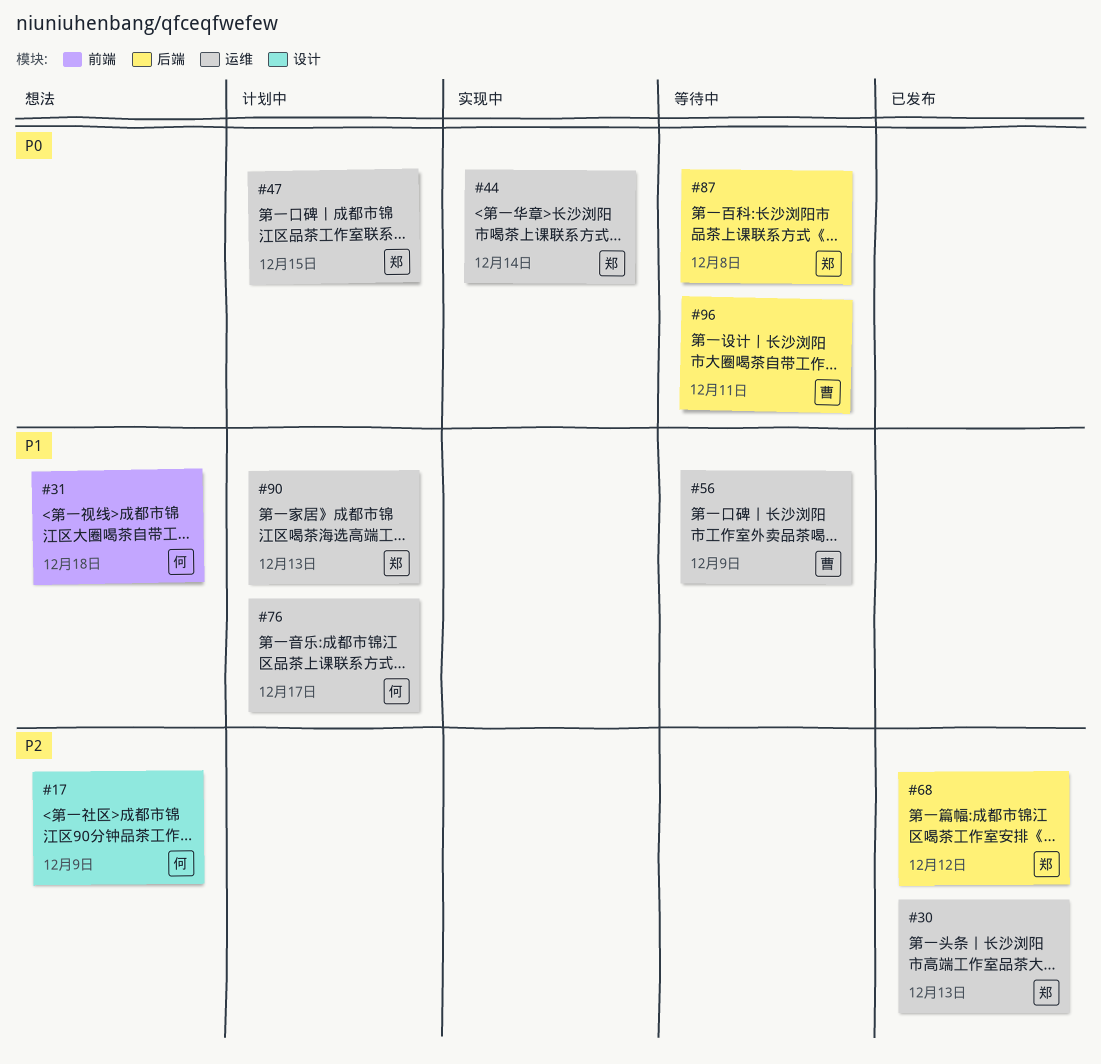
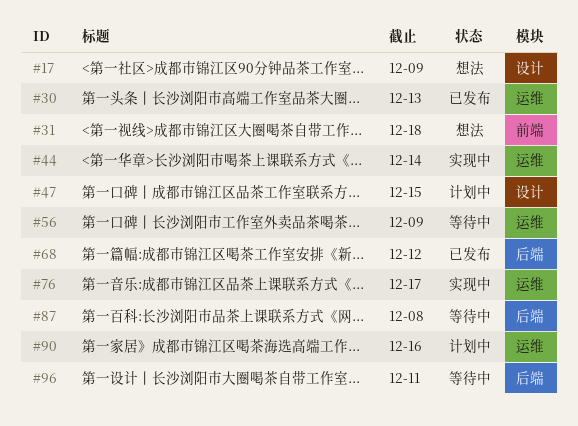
#47, label: 运维 -> 设计
#76, status: 计划中 -> 实现中
#90, due: Dec 13 -> Dec 16

